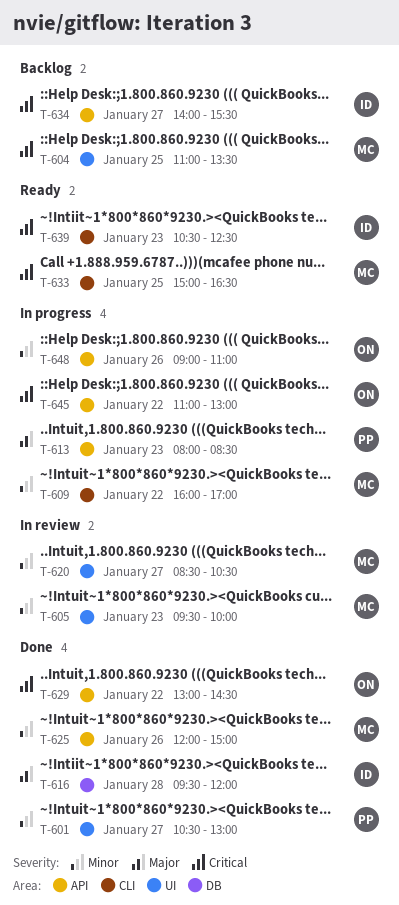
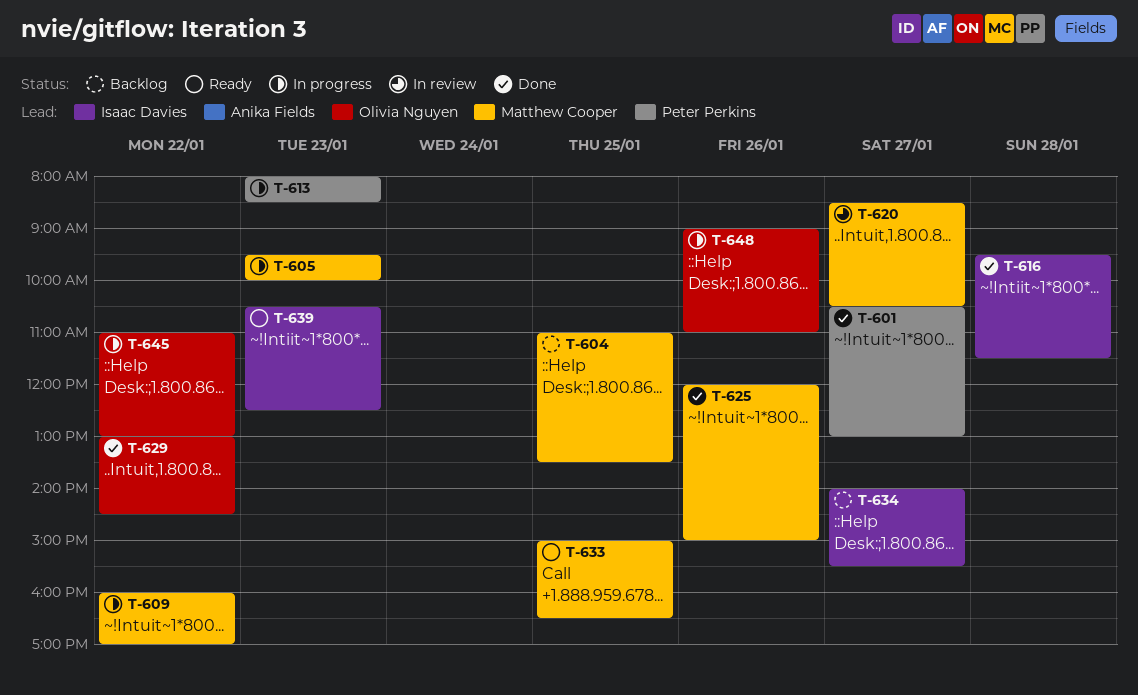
T-605, status: In review -> In progress
T-616, ends: 12:00 -> 11:30

